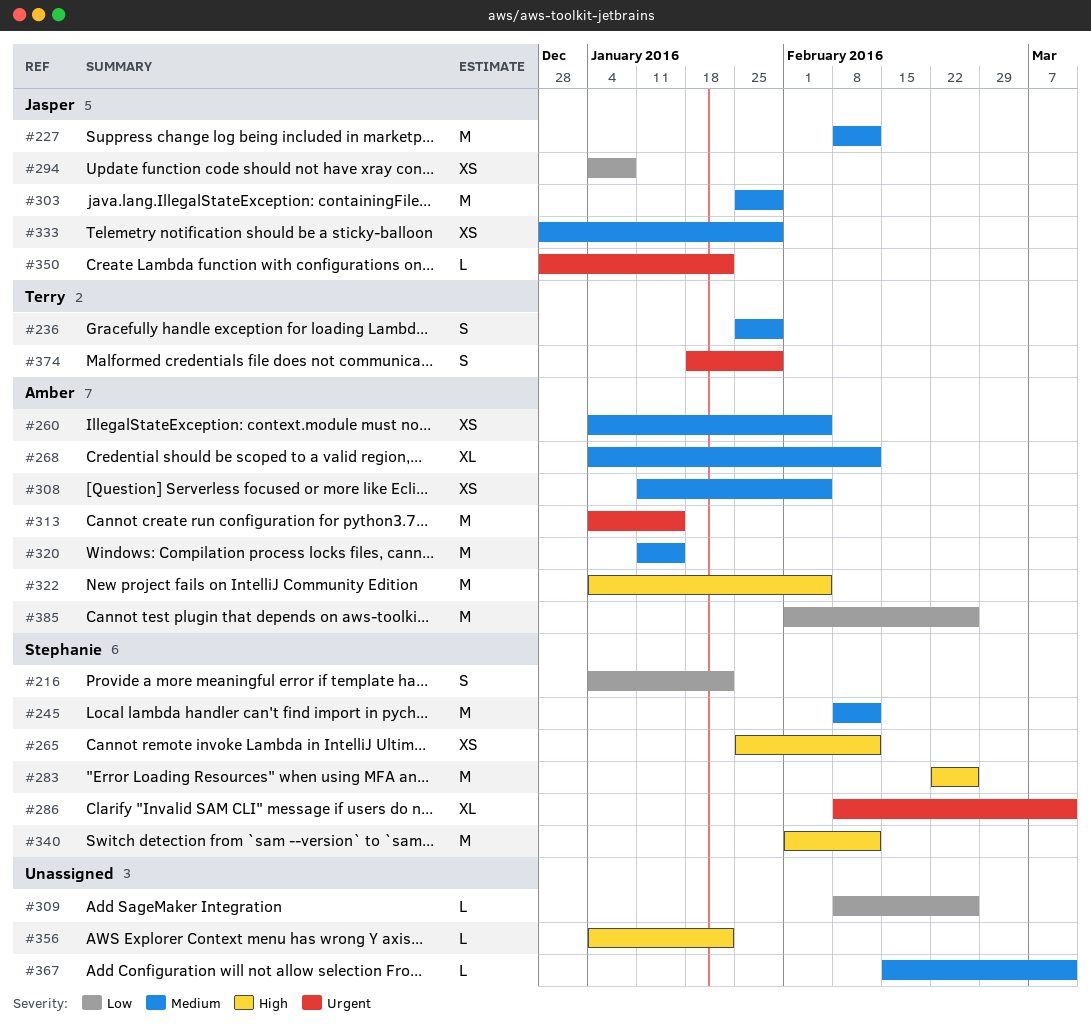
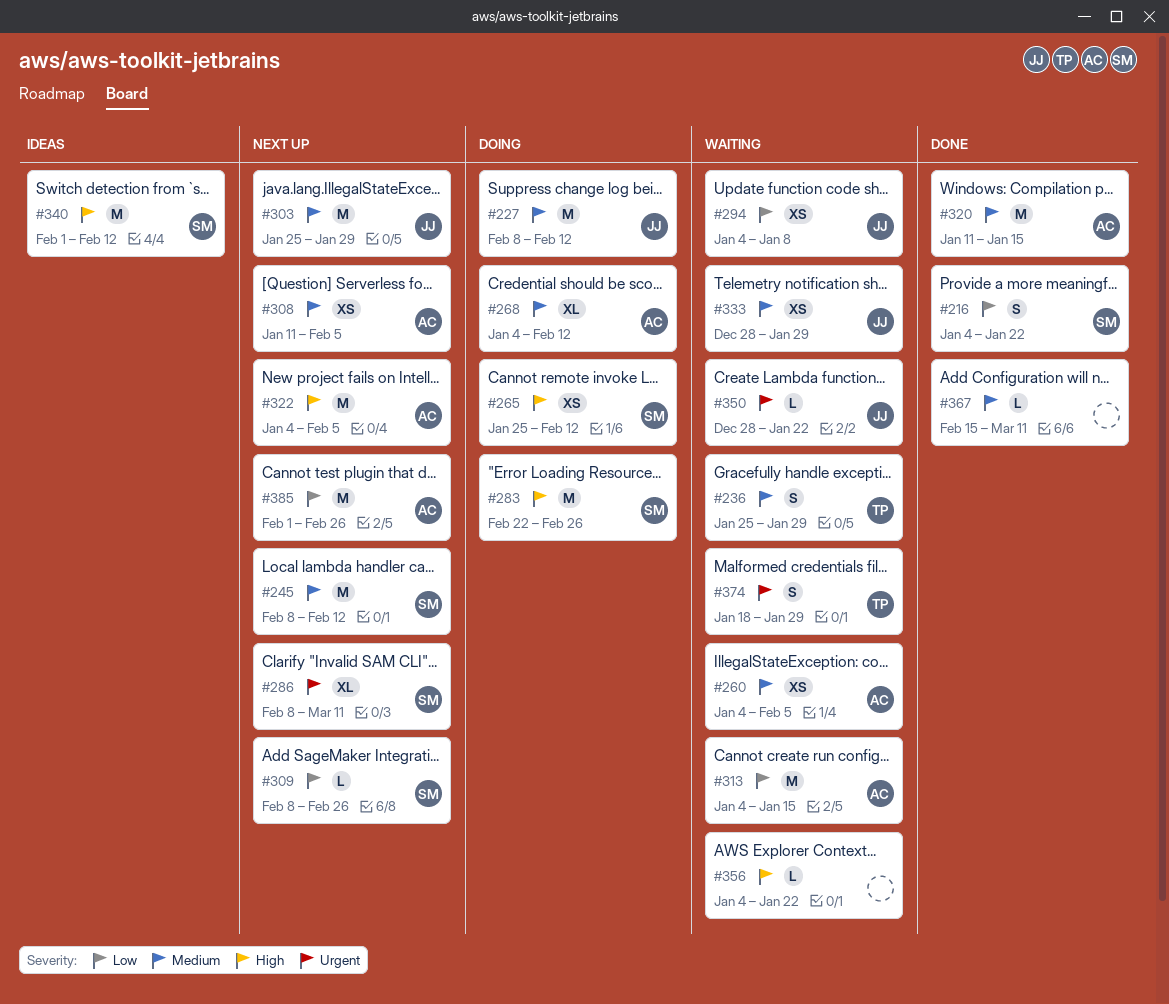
#309, owner: none -> Stephanie
#313, priority: Urgent -> Low

